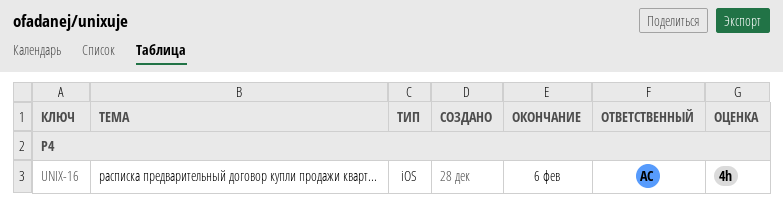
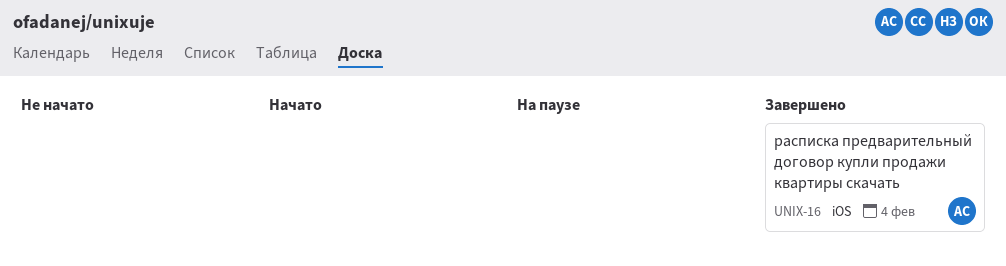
UNIX-16, due: Feb 6 -> Feb 4

